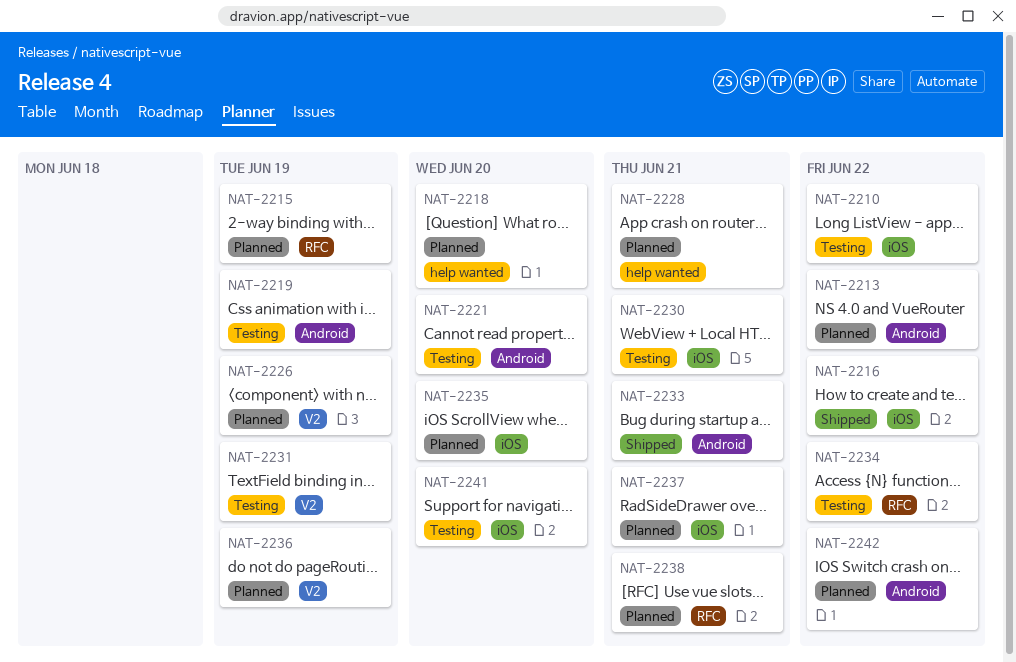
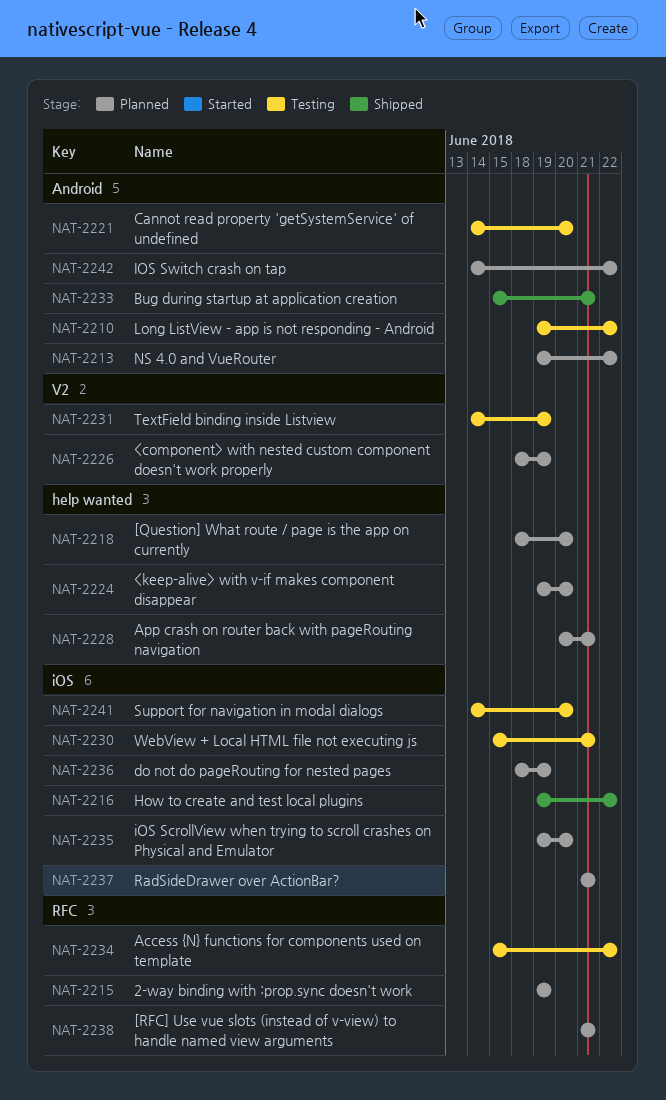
NAT-2210, label: iOS -> Android
NAT-2219: present -> none
NAT-2224: none -> present
NAT-2236, label: V2 -> iOS

